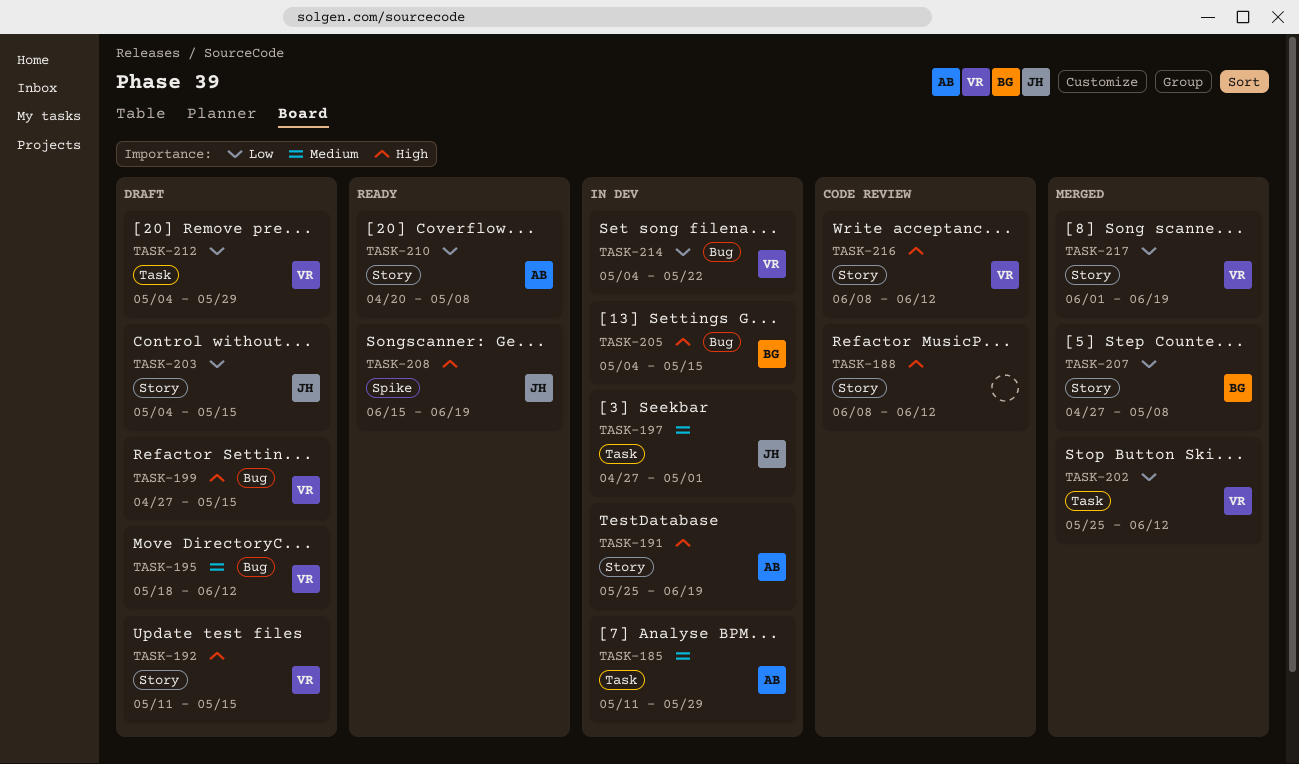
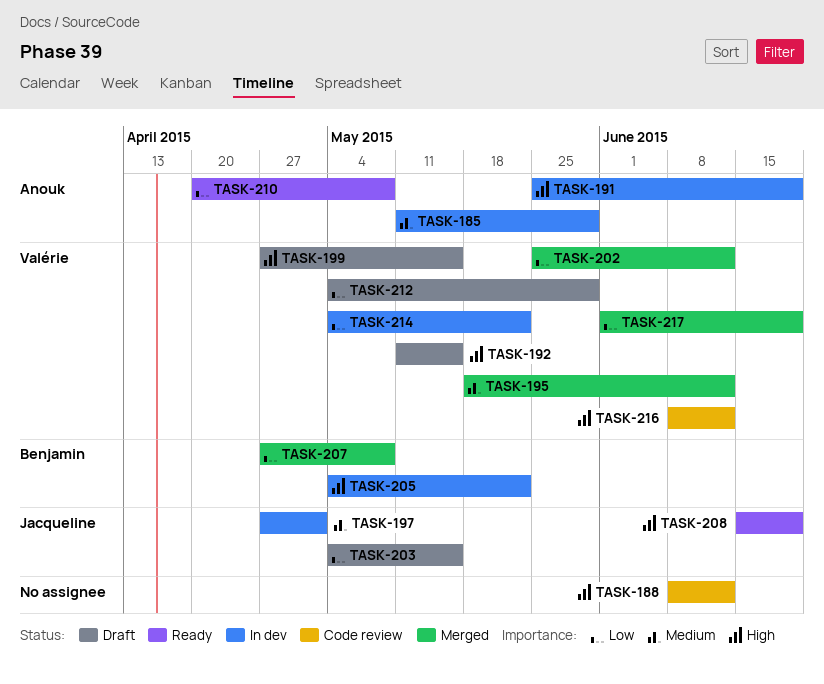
TASK-195, status: Draft -> Merged
TASK-205, due: May 15 -> May 22

